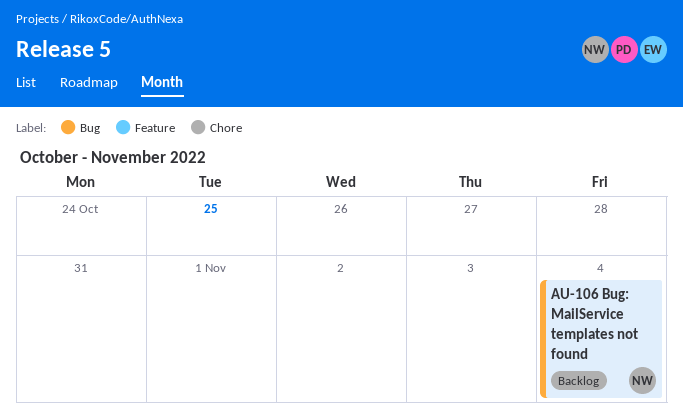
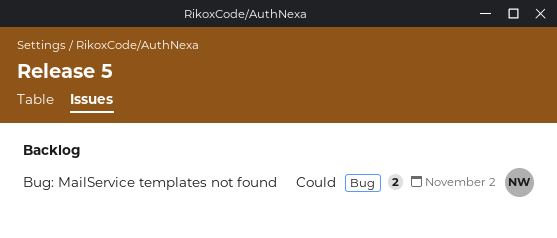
Bug: MailService templates not found, due: Nov 4 -> Nov 2

